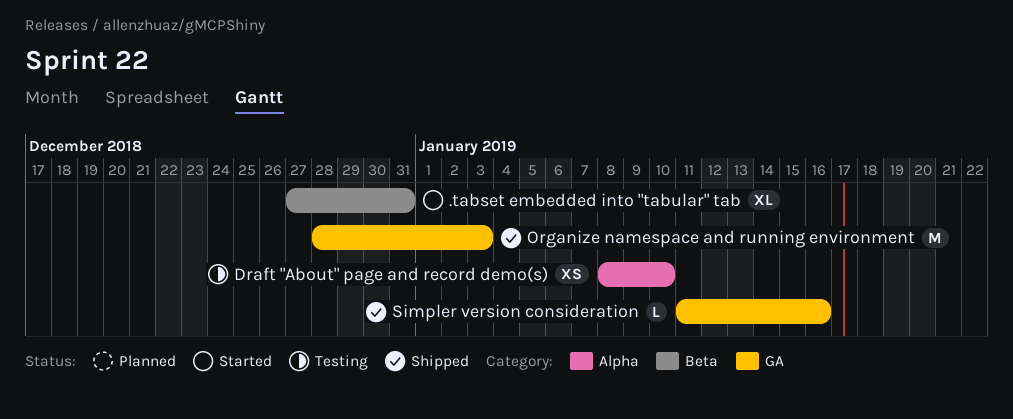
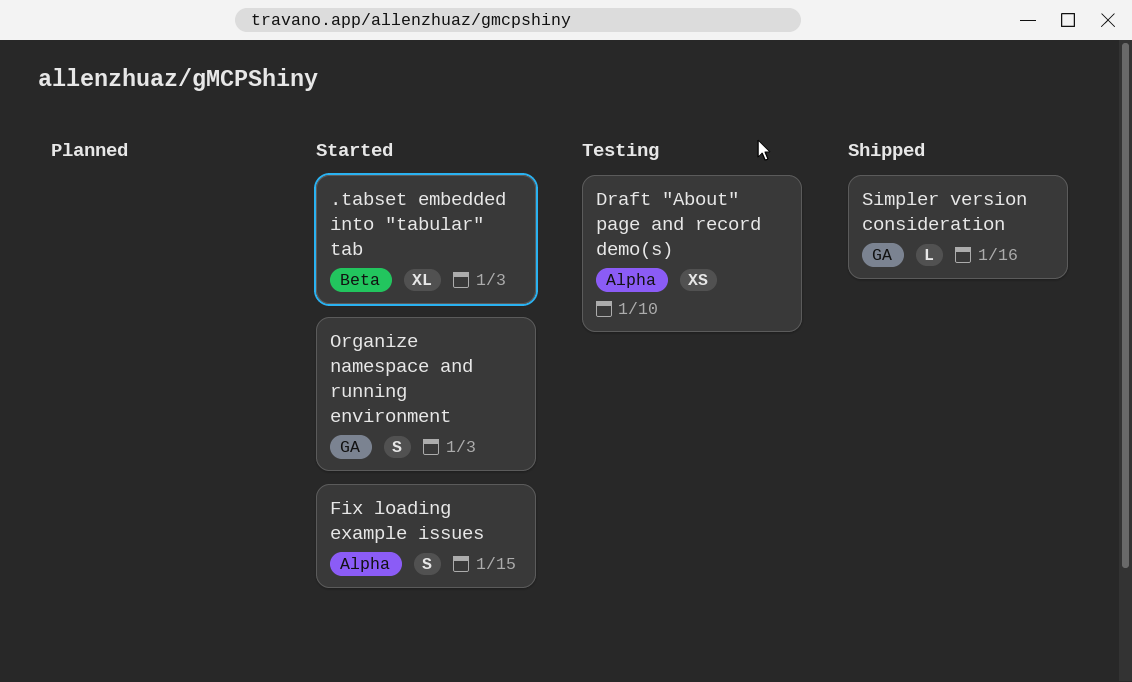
.tabset embedded into "tabular" tab, due: Dec 31 -> Jan 3
Fix loading example issues: none -> present
Organize namespace and running environment, status: Shipped -> Started
Organize namespace and running environment, estimate: M -> S

